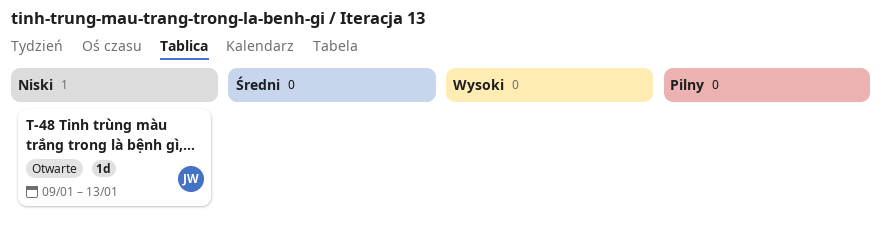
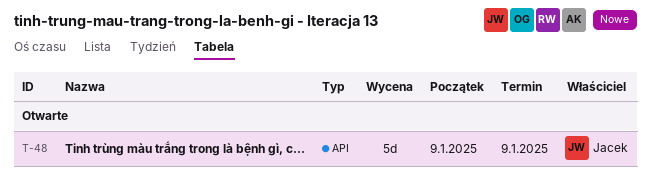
T-48, estimate: 1d -> 5d
T-48, due: Jan 13 -> Jan 9

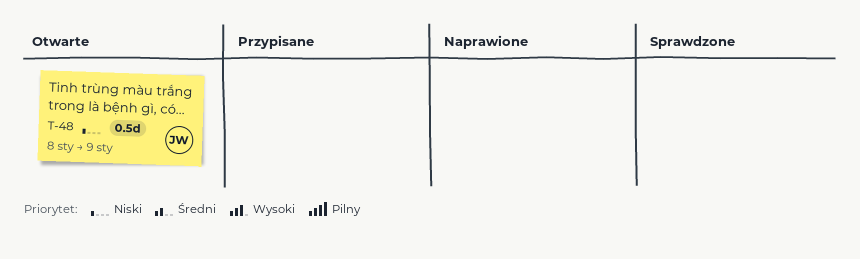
T-48, estimate: 5d -> 0.5d
T-48, start: Jan 9 -> Jan 8

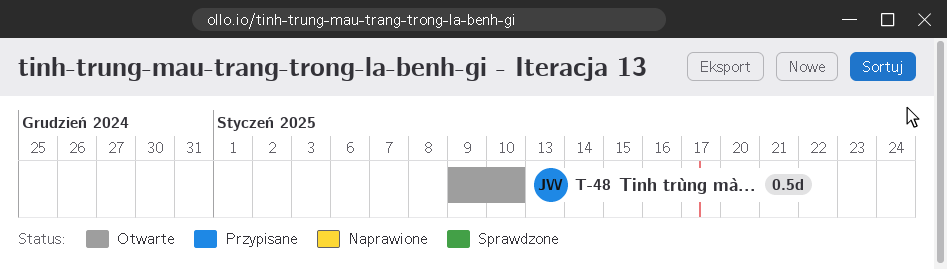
T-48, start: Jan 8 -> Jan 9
T-48, due: Jan 9 -> Jan 10

